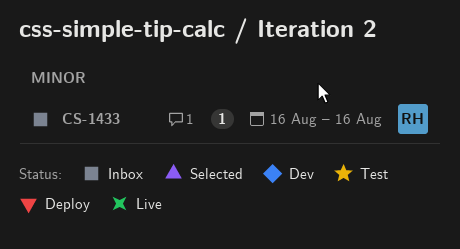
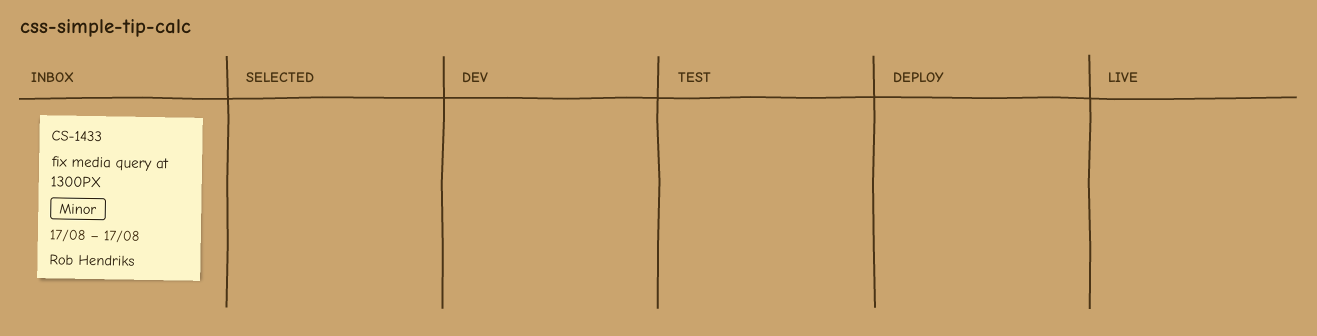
CS-1433, start: Aug 16 -> Aug 17
CS-1433, due: Aug 16 -> Aug 17

